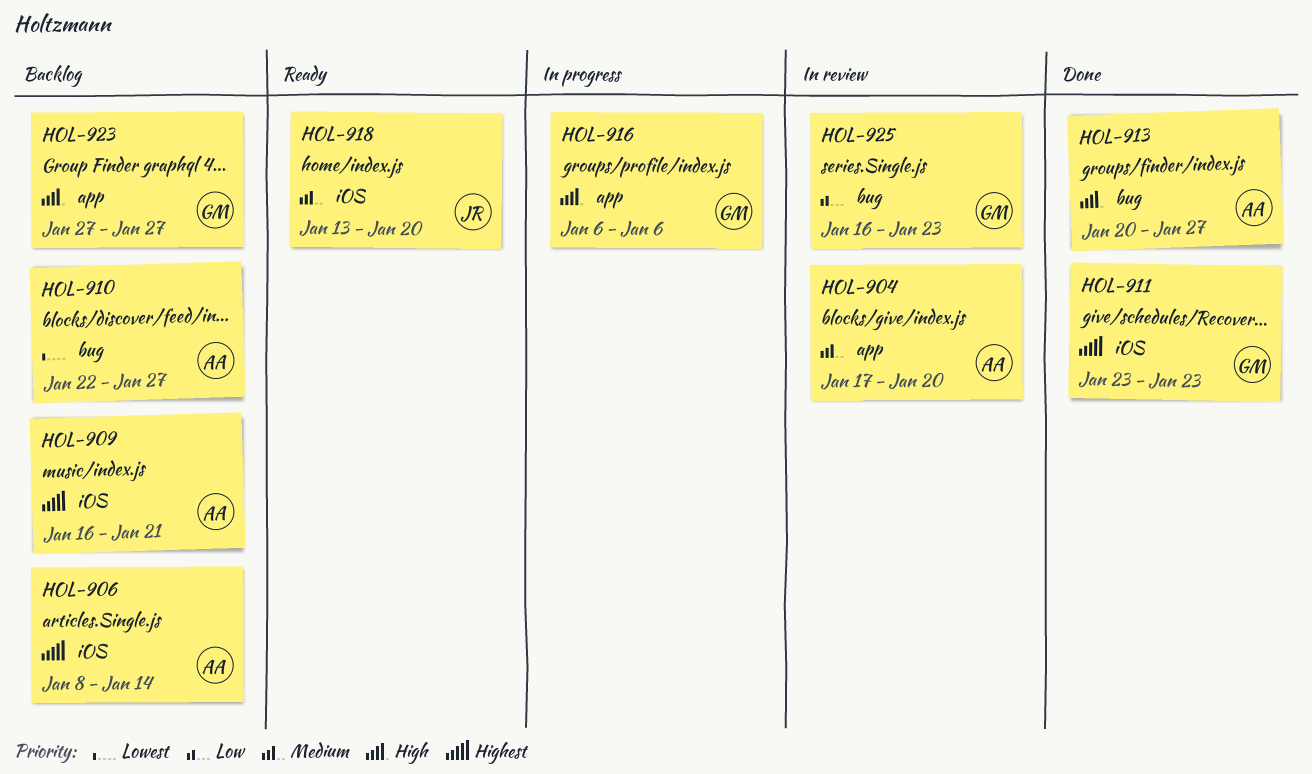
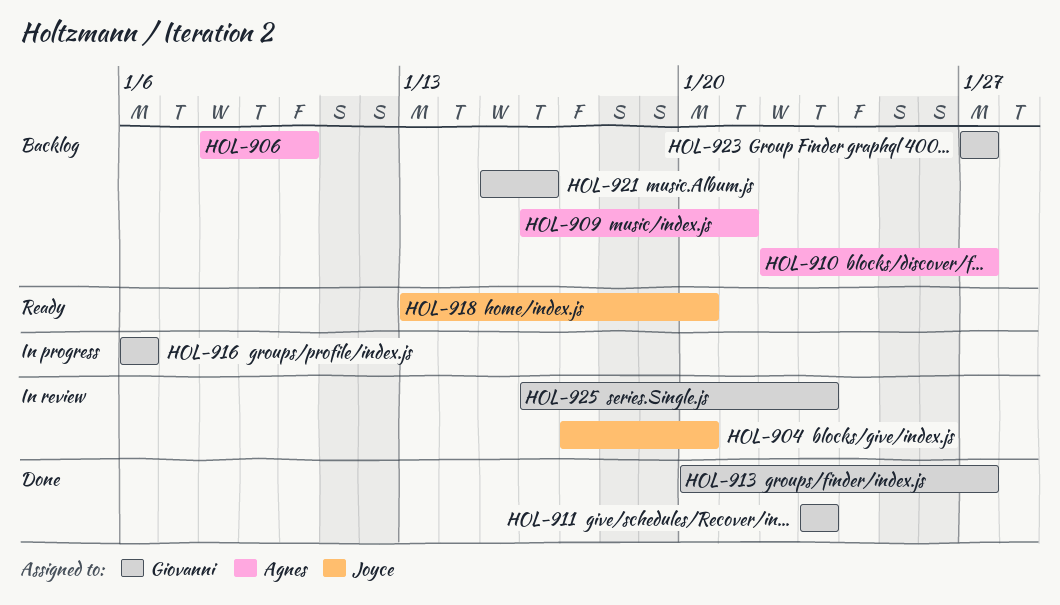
HOL-904, owner: Agnes -> Joyce
HOL-906, due: Jan 14 -> Jan 10
HOL-913, owner: Agnes -> Giovanni
HOL-921: none -> present

